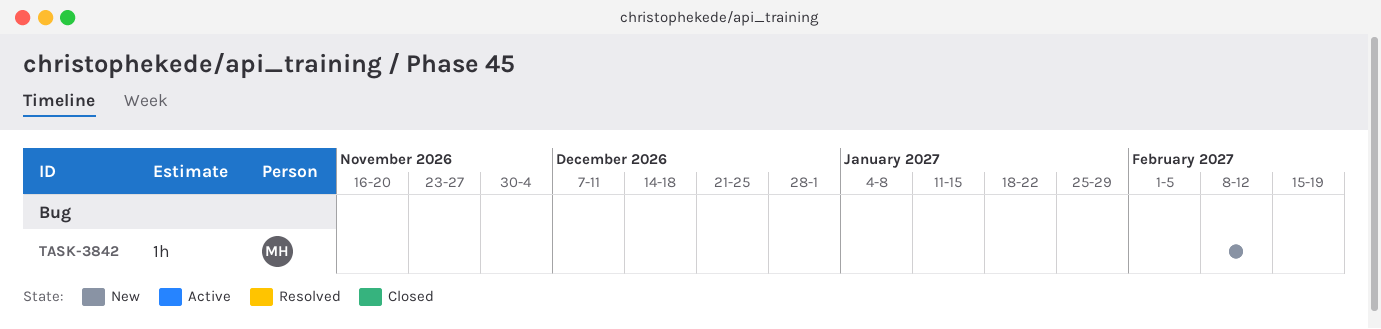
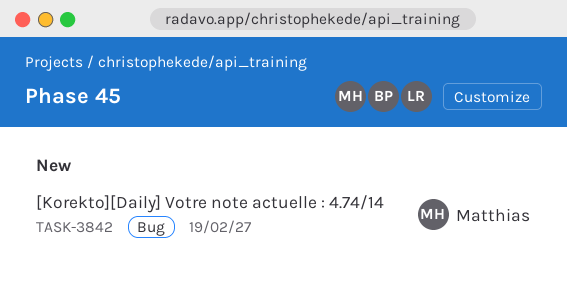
TASK-3842, due: Feb 12 -> Feb 19

